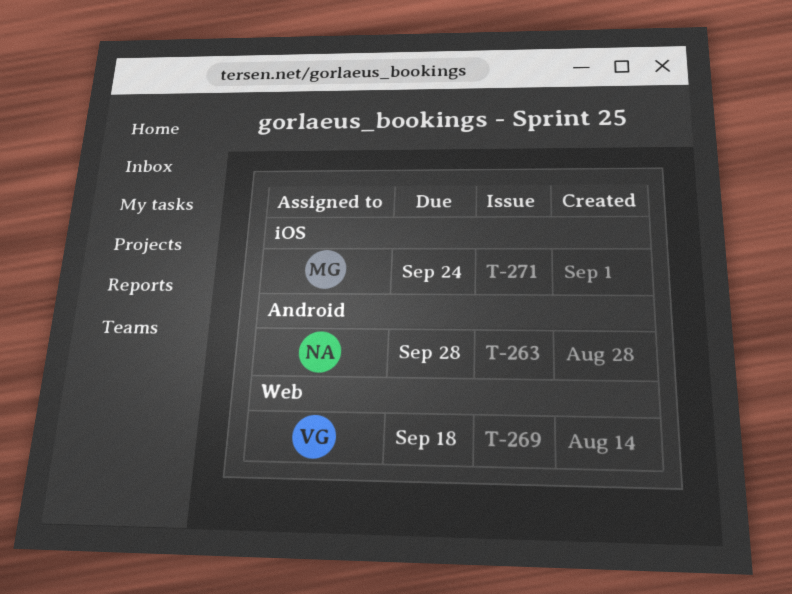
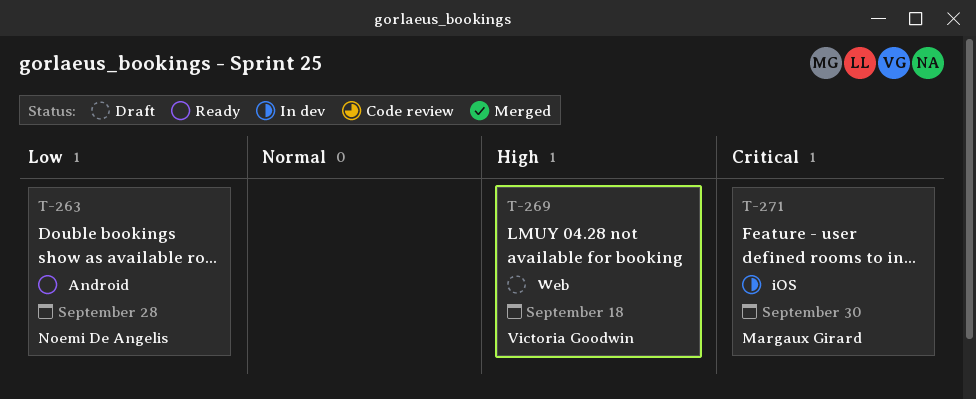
T-271, due: Sep 24 -> Sep 30

